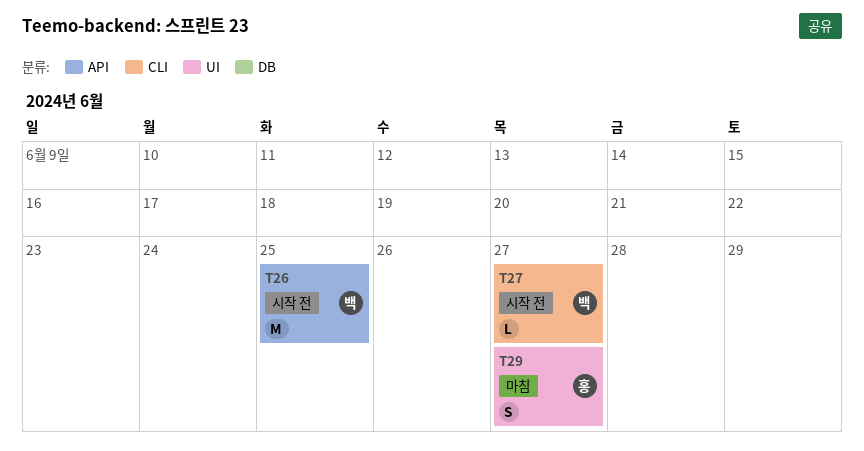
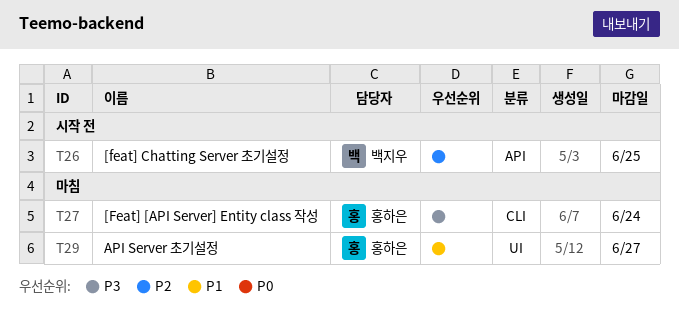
T27, status: 시작 전 -> 마침
T27, owner: 백지우 -> 홍하은
T27, due: Jun 27 -> Jun 24

